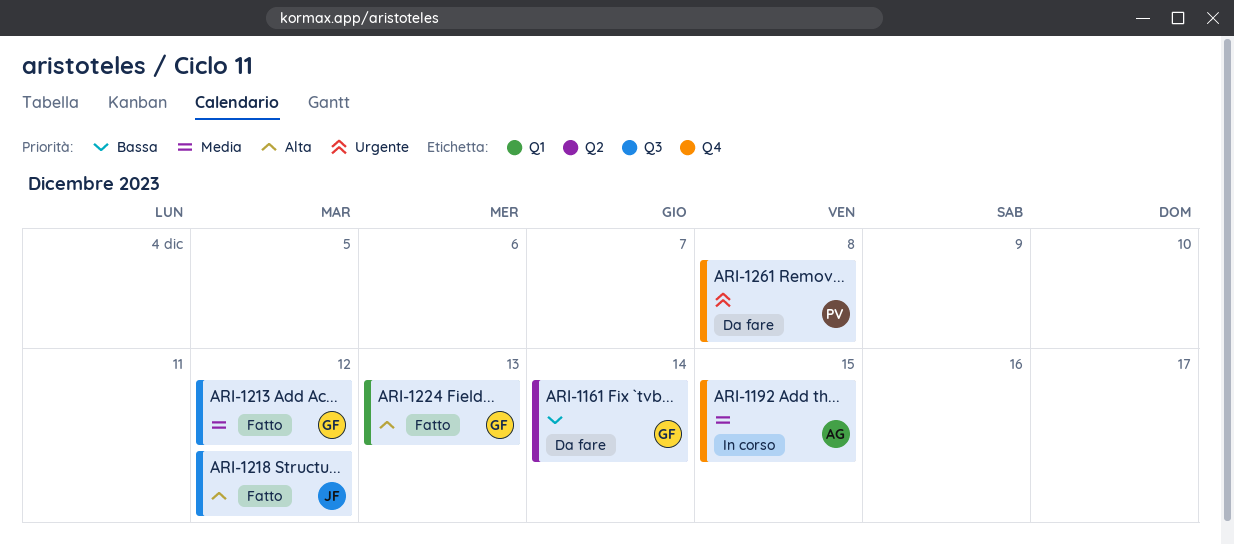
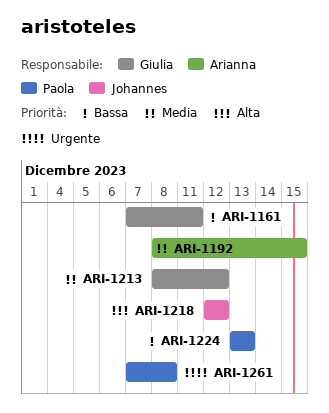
ARI-1161, due: Dec 14 -> Dec 11
ARI-1224, owner: Giulia -> Paola
ARI-1224, priority: Alta -> Bassa

